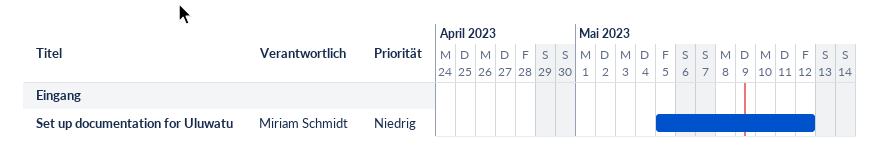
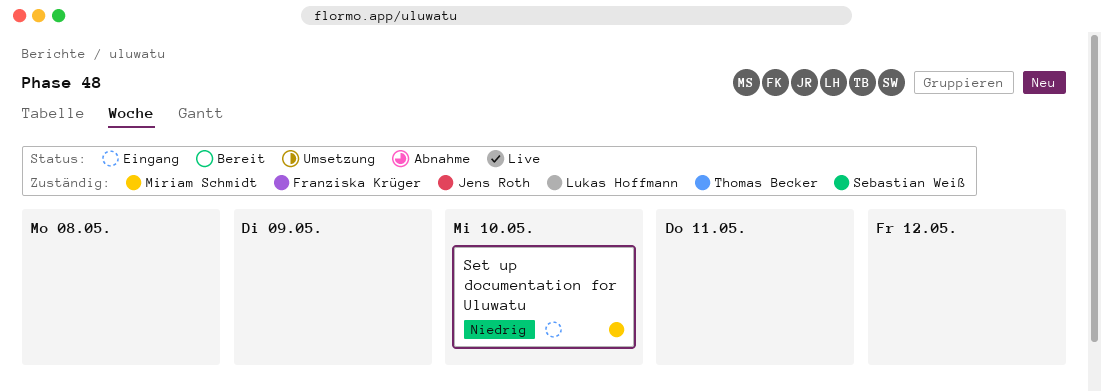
Set up documentation for Uluwatu, due: May 12 -> May 10

